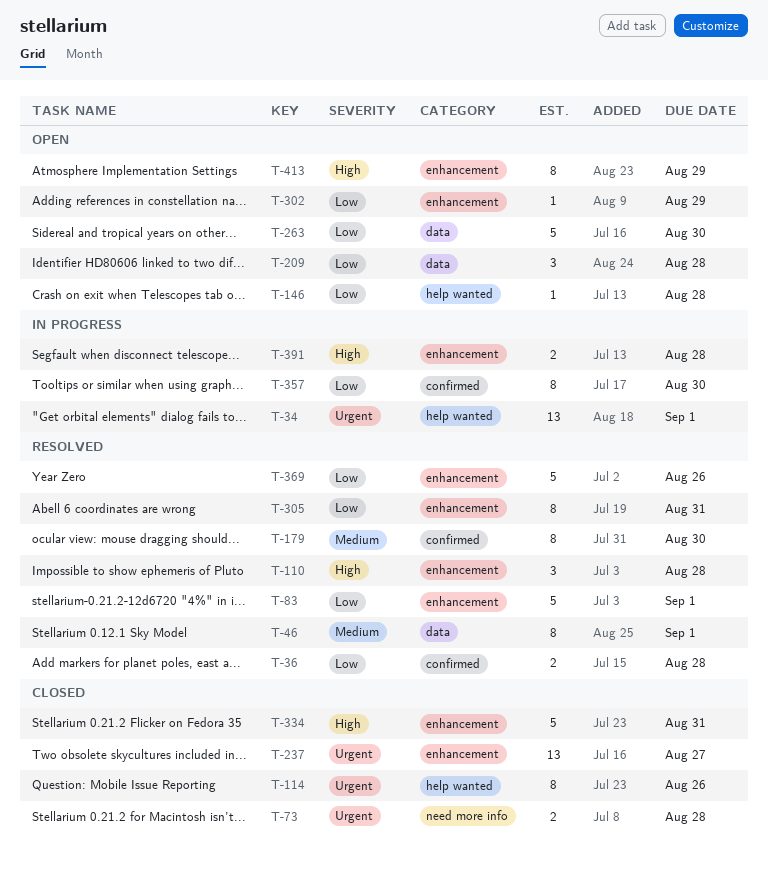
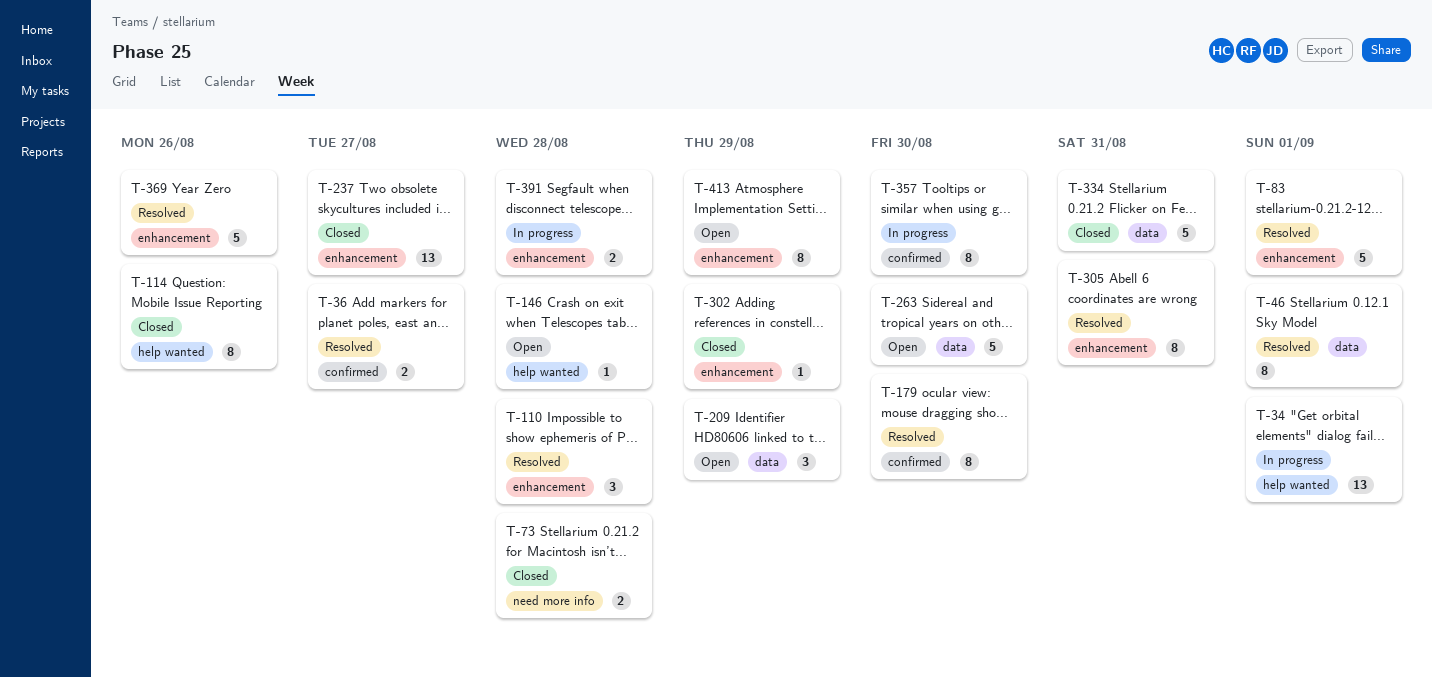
T-36, due: Aug 28 -> Aug 27
T-209, due: Aug 28 -> Aug 29
T-302, status: Open -> Closed
T-334, label: enhancement -> data

